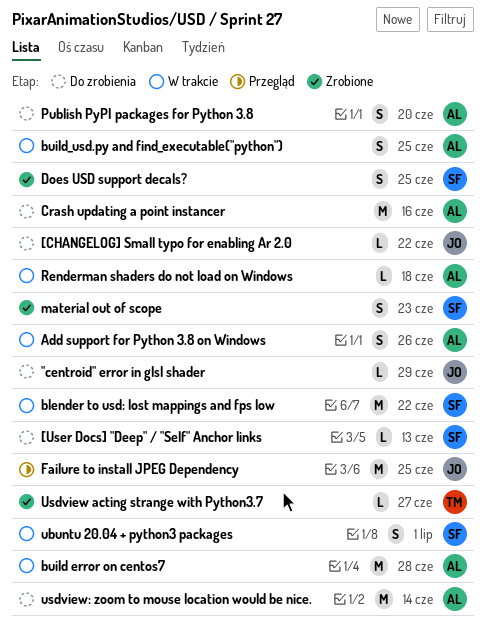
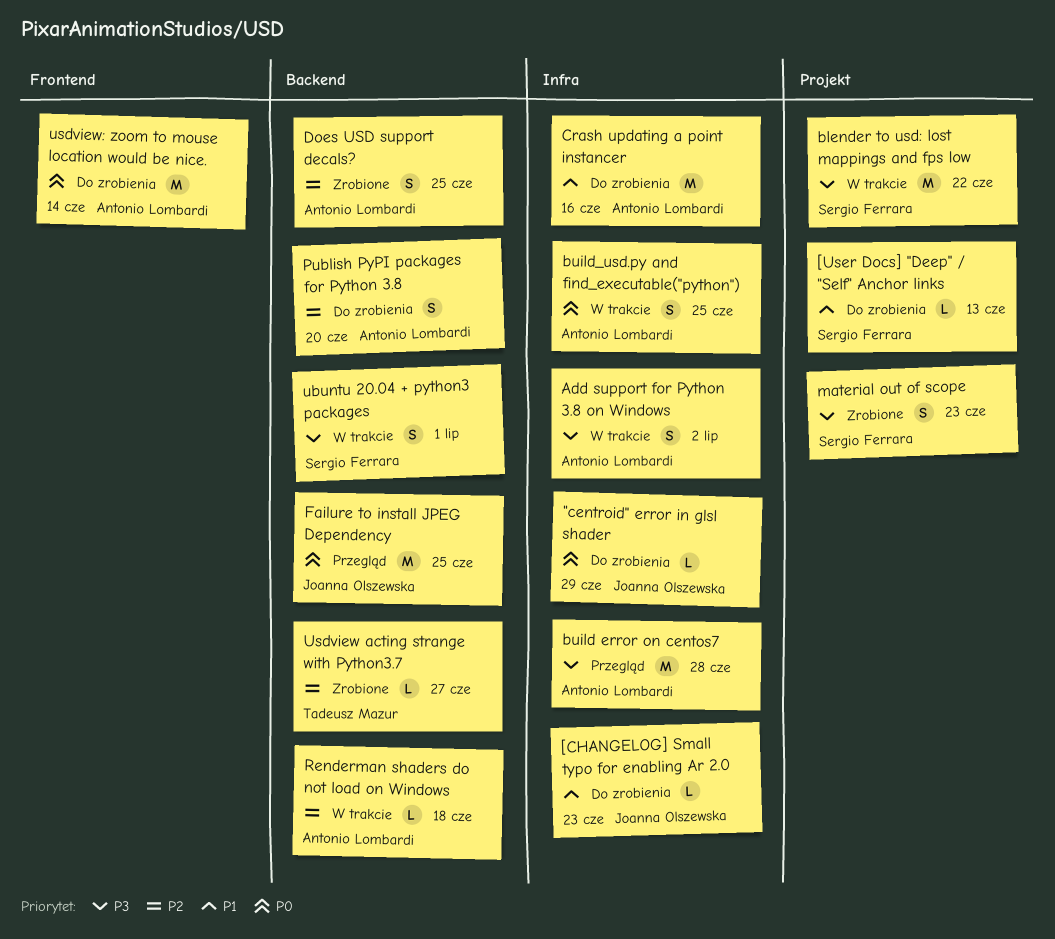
[CHANGELOG] Small typo for enabling Ar 2.0, due: Jun 22 -> Jun 23
Add support for Python 3.8 on Windows, due: Jun 26 -> Jul 2
build error on centos7, status: W trakcie -> Przegląd
Does USD support decals?, owner: Sergio Ferrara -> Antonio Lombardi

